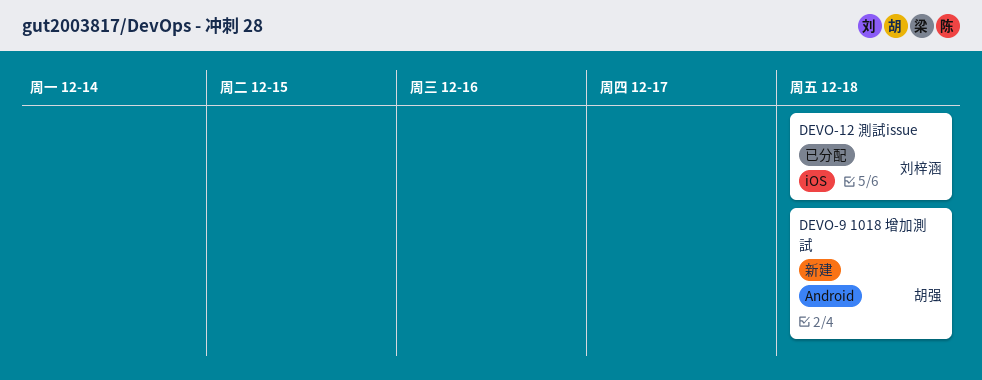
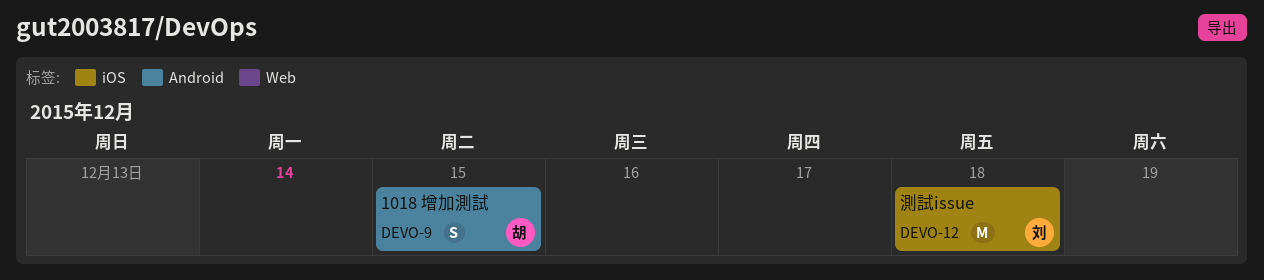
DEVO-9, due: Dec 18 -> Dec 15

